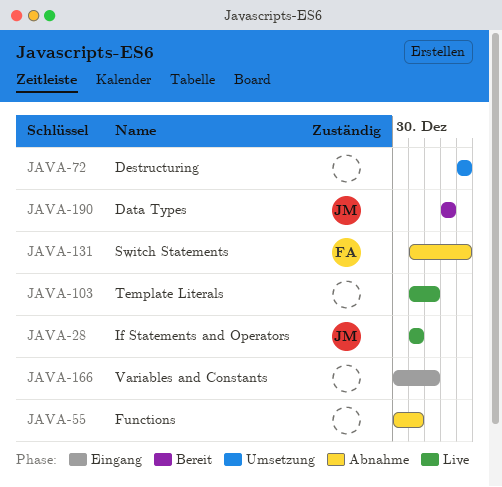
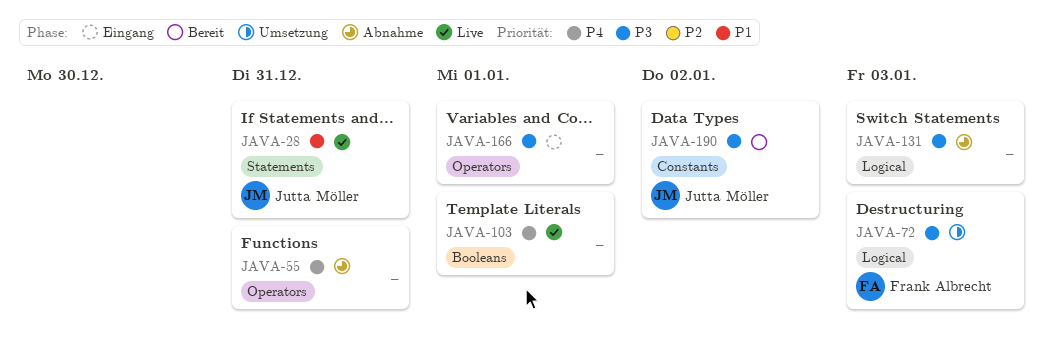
JAVA-72, owner: none -> Frank Albrecht
JAVA-131, owner: Frank Albrecht -> none

